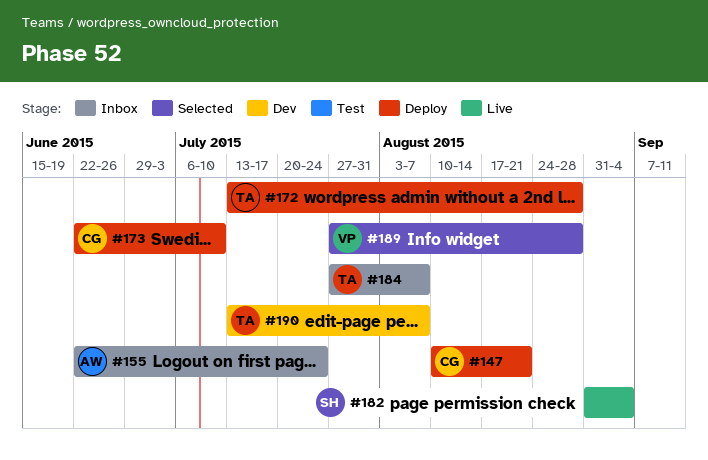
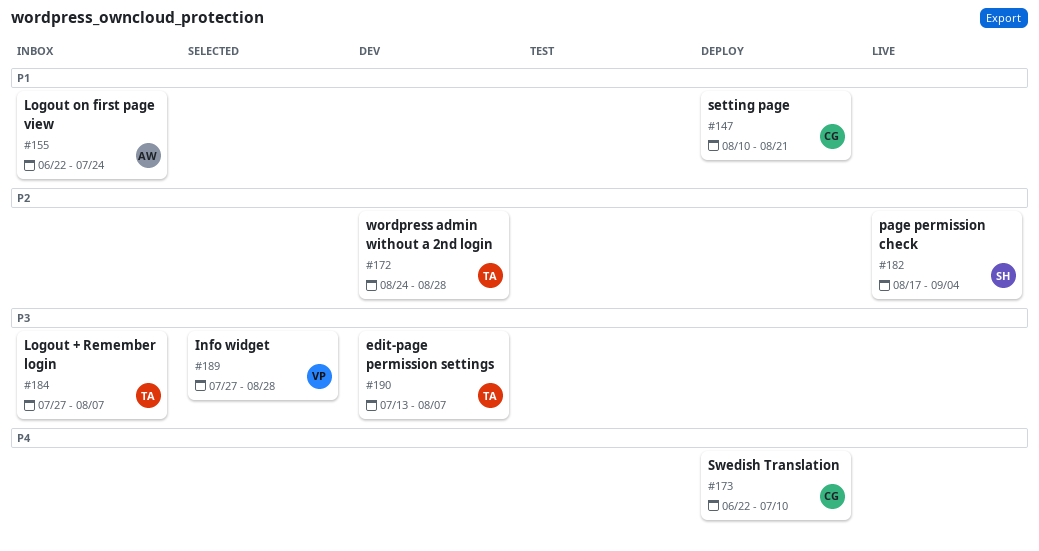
#172, status: Deploy -> Dev
#172, start: Jul 13 -> Aug 24
#182, start: Aug 31 -> Aug 17

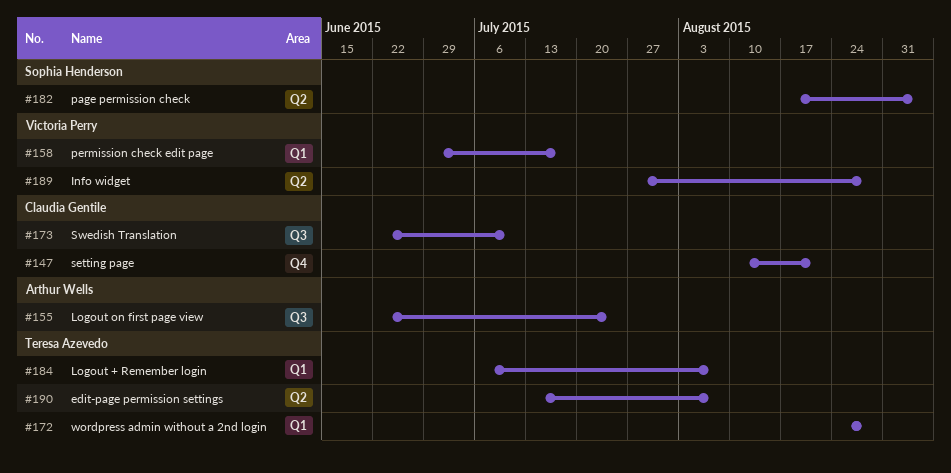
#158: none -> present
#184, start: Jul 27 -> Jul 6

